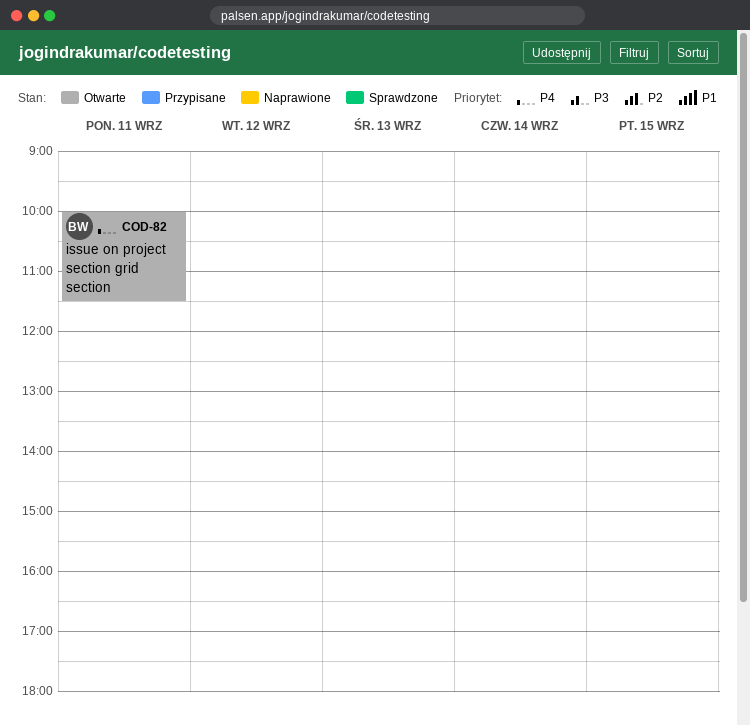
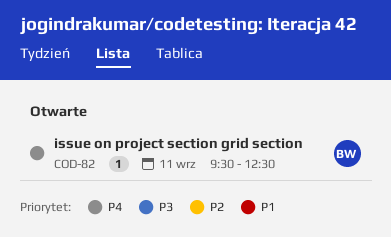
COD-82, begins: 10:00 -> 09:30
COD-82, ends: 11:30 -> 12:30

